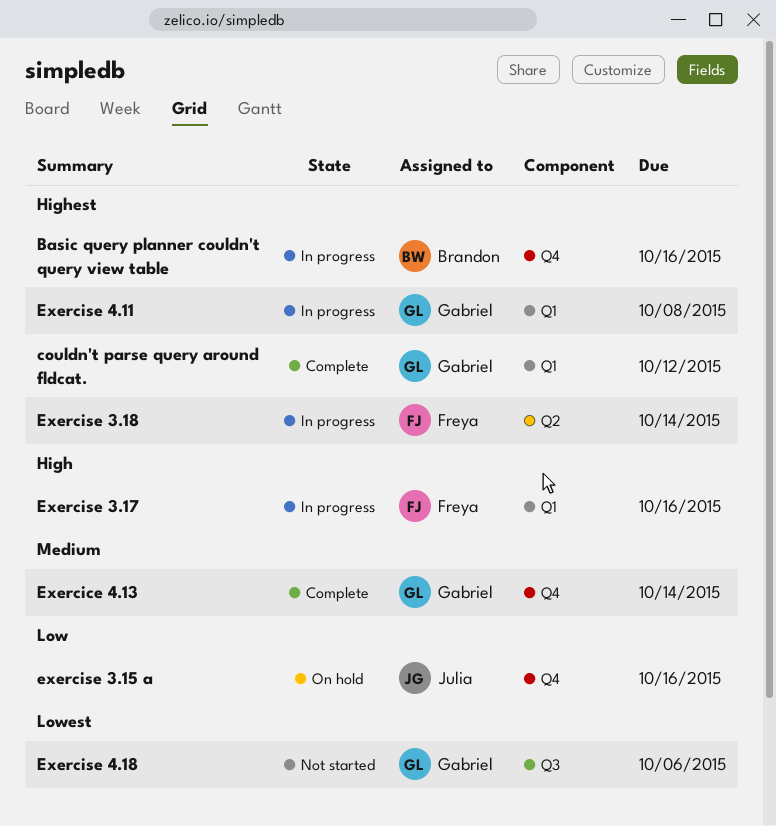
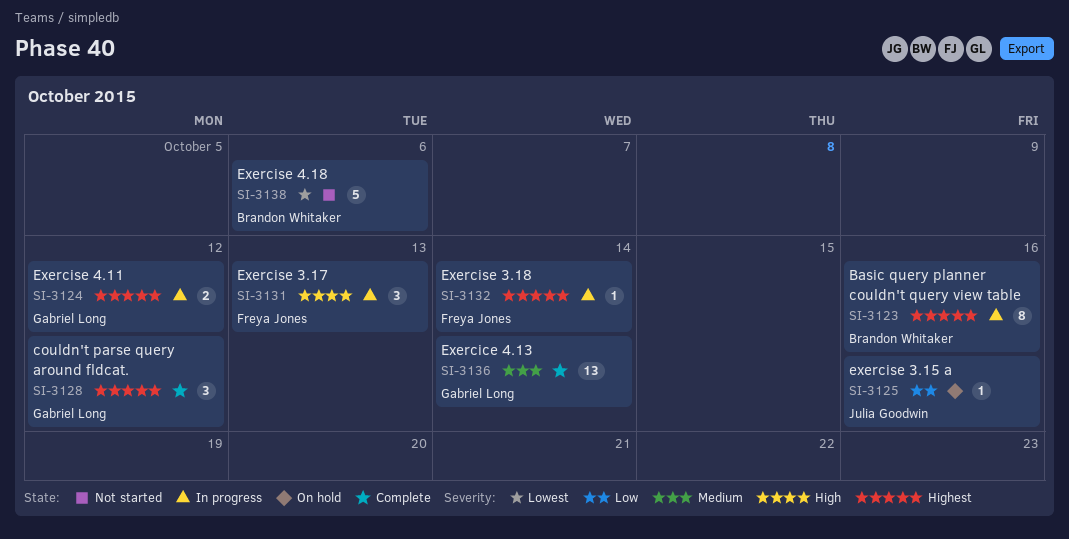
Exercise 3.17, due: Oct 16 -> Oct 13
Exercise 4.11, due: Oct 8 -> Oct 12
Exercise 4.18, owner: Gabriel Long -> Brandon Whitaker

